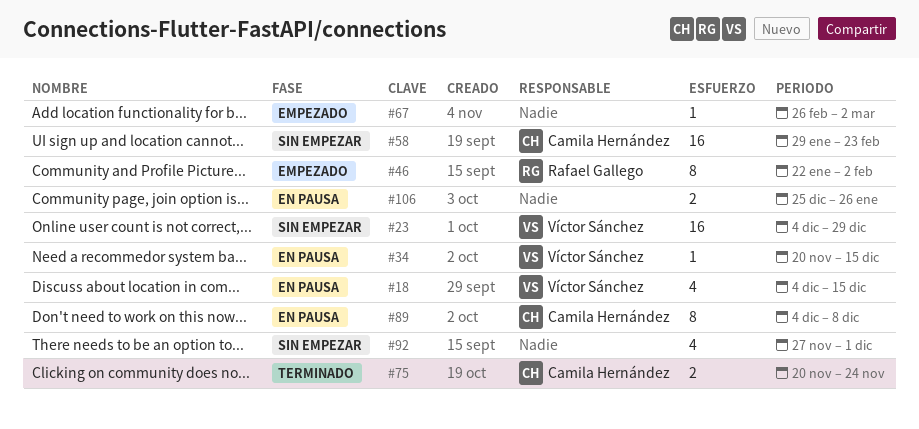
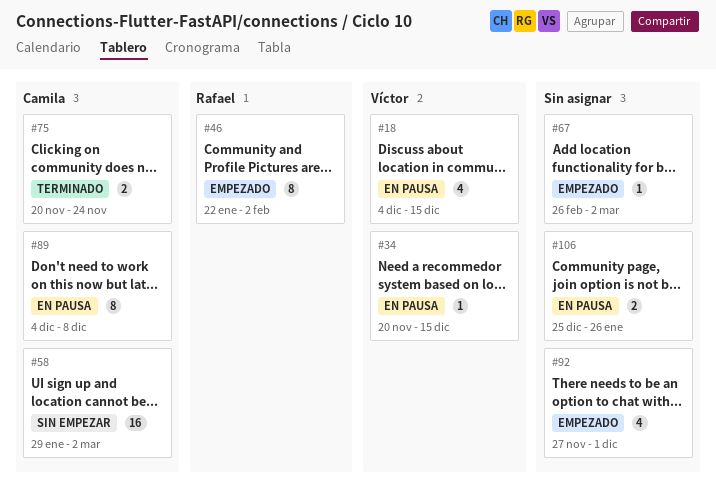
#23: present -> none
#58, due: Feb 23 -> Mar 2
#92, status: Sin empezar -> Empezado

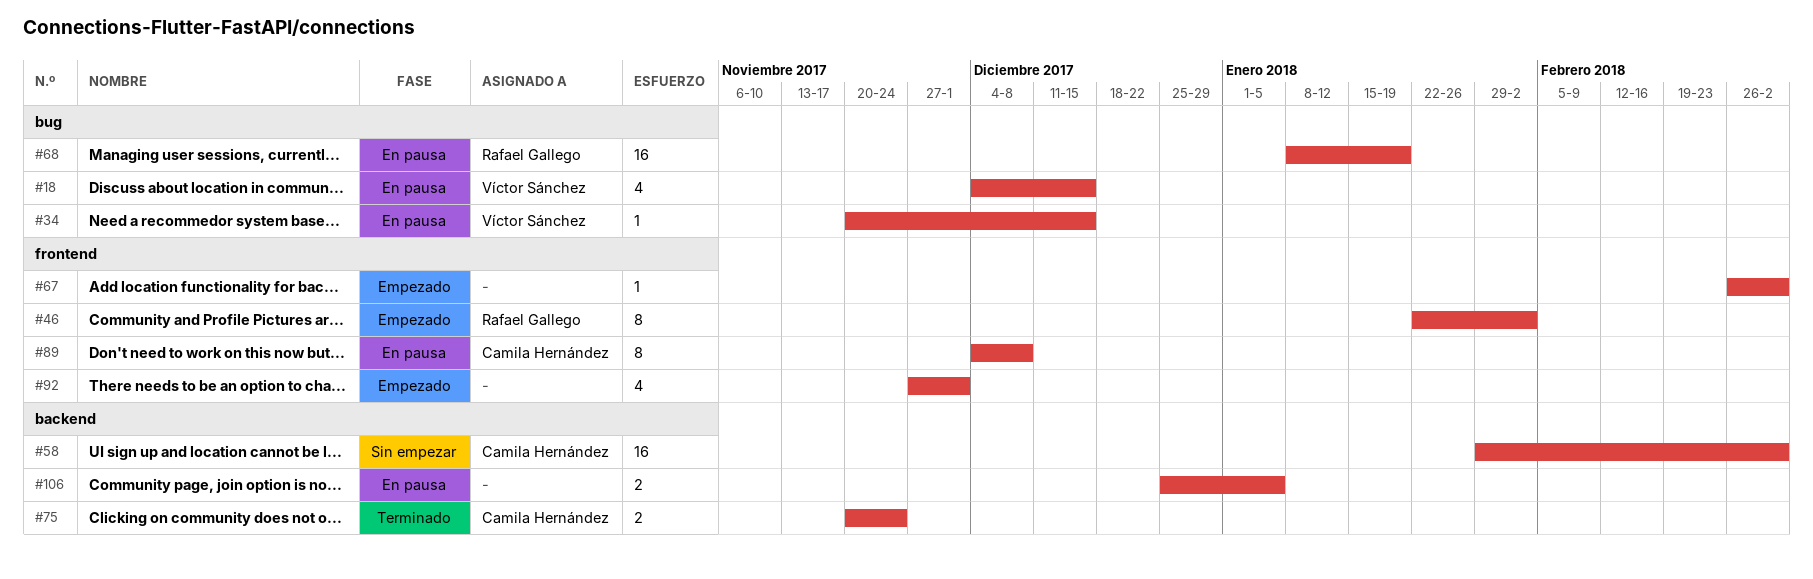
#68: none -> present
#106, due: Jan 26 -> Jan 5

